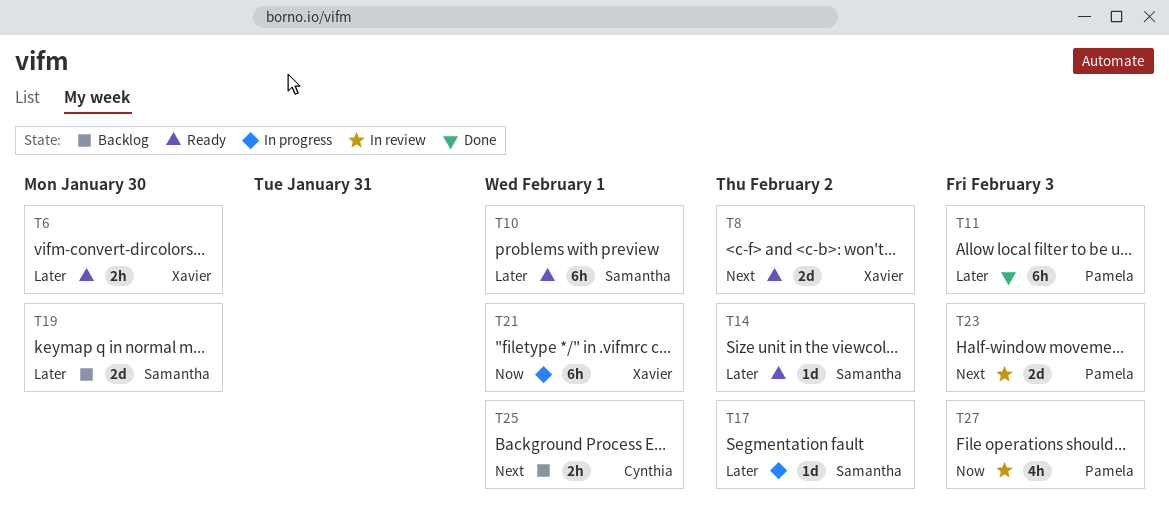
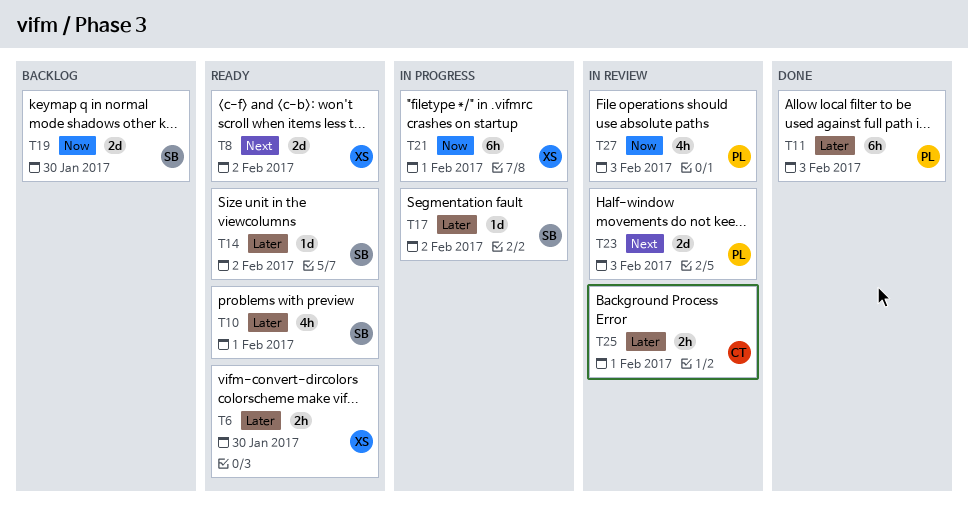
T10, estimate: 6h -> 4h
T19, priority: Later -> Now
T25, status: Backlog -> In review
T25, priority: Next -> Later

